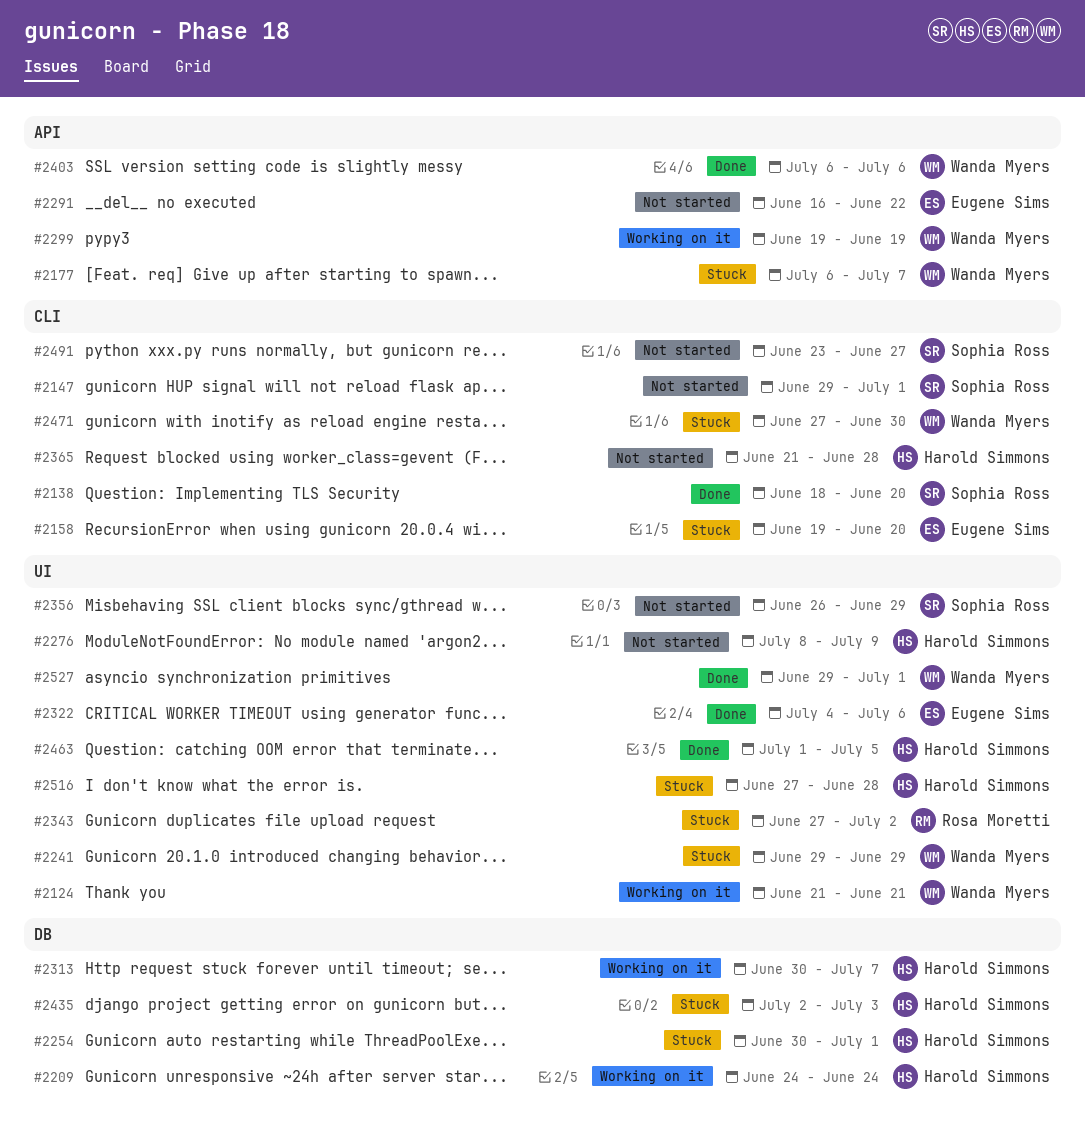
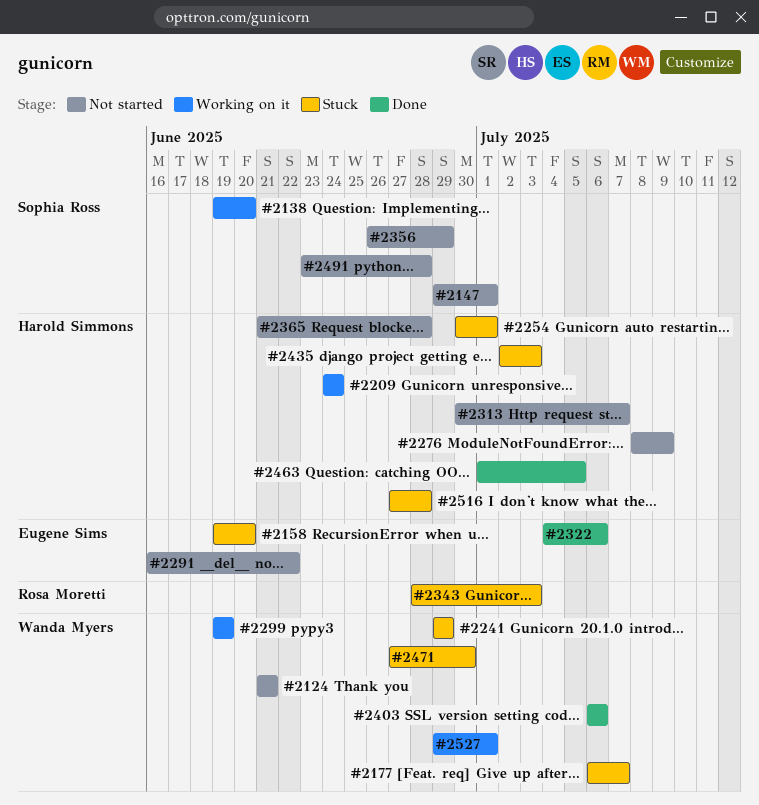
#2124, status: Working on it -> Not started
#2138, status: Done -> Working on it
#2138, start: Jun 18 -> Jun 19
#2313, status: Working on it -> Not started
#2343, start: Jun 27 -> Jun 28
#2343, due: Jul 2 -> Jul 3
#2491, due: Jun 27 -> Jun 28
#2527, status: Done -> Working on it

